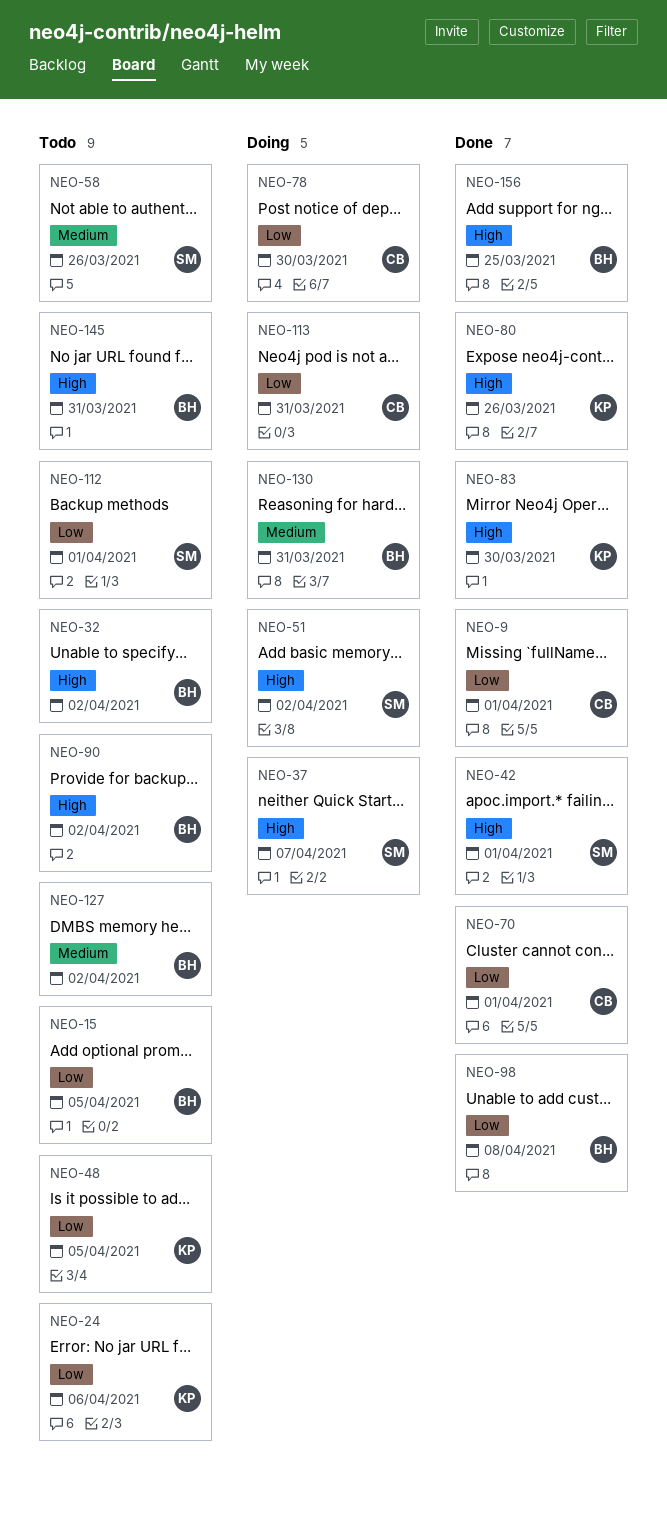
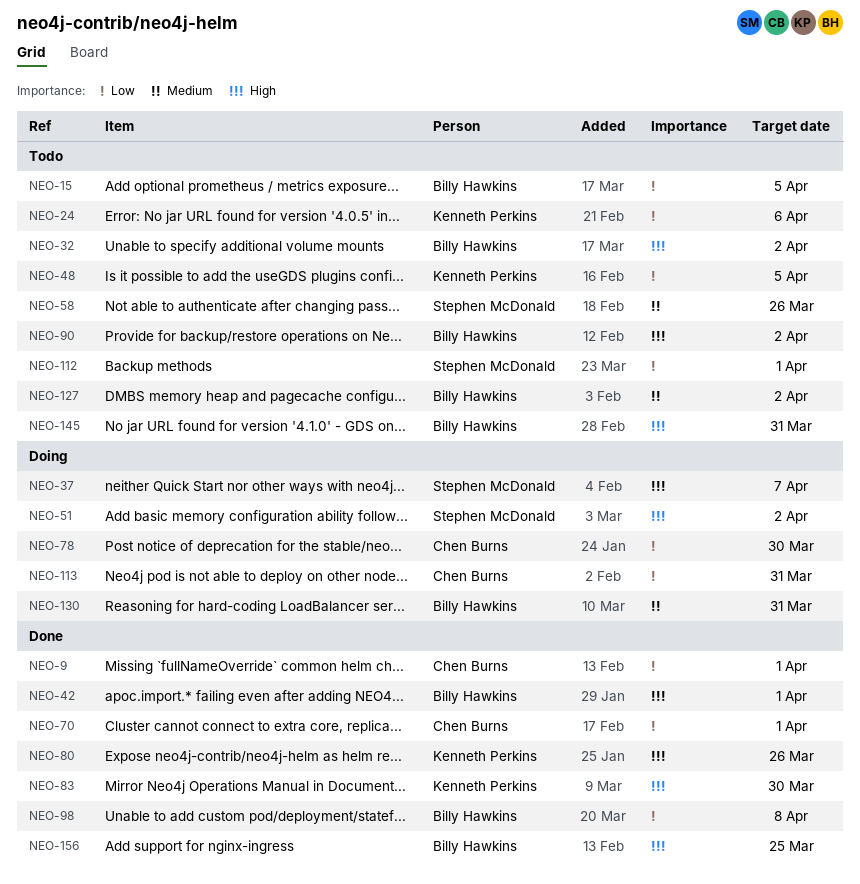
NEO-42, owner: Stephen McDonald -> Billy Hawkins

